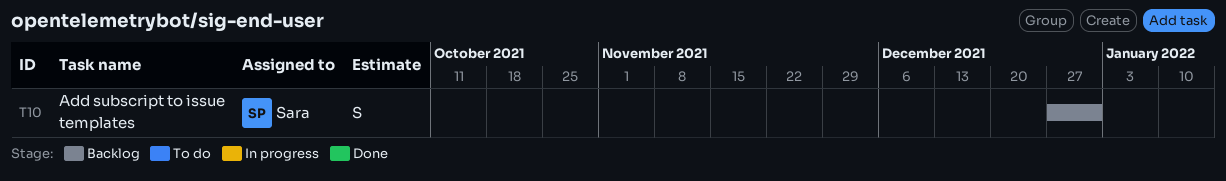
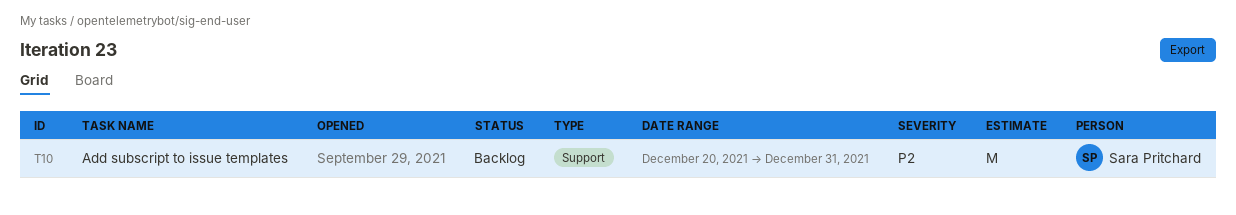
T10, estimate: S -> M
T10, start: Dec 27 -> Dec 20

